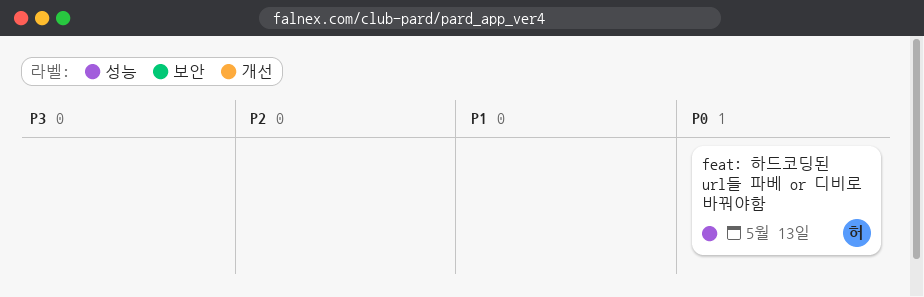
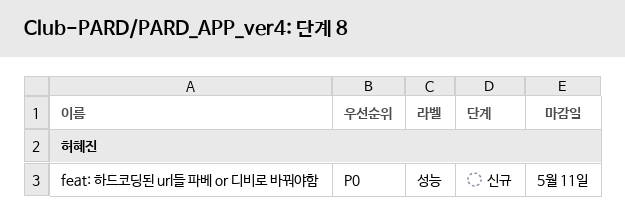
feat: 하드코딩된 url들 파베 or 디비로 바꿔야함, due: May 13 -> May 11

